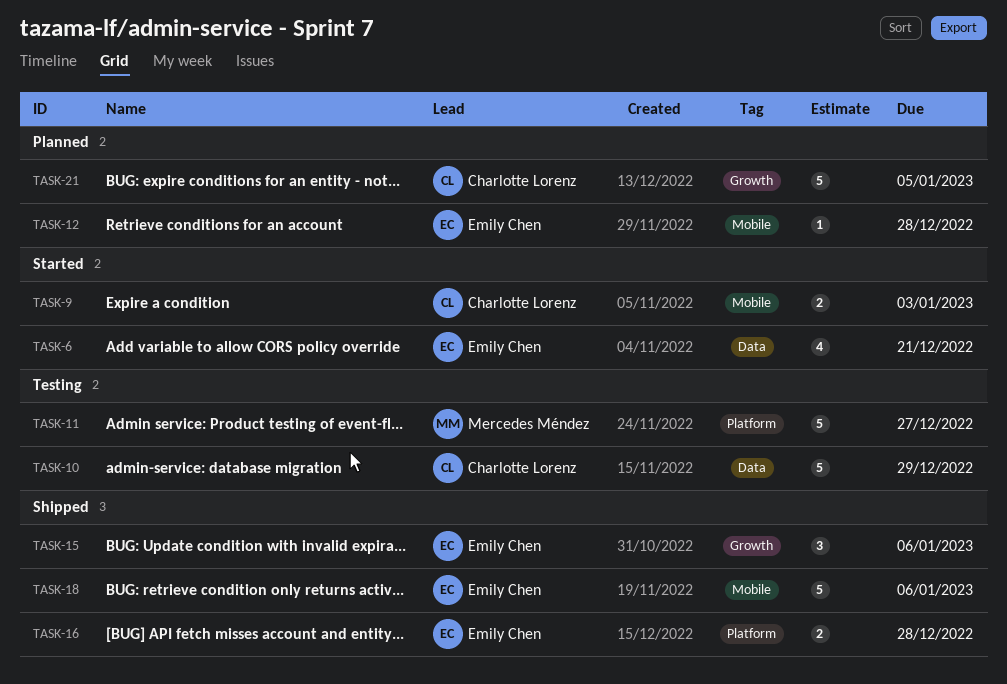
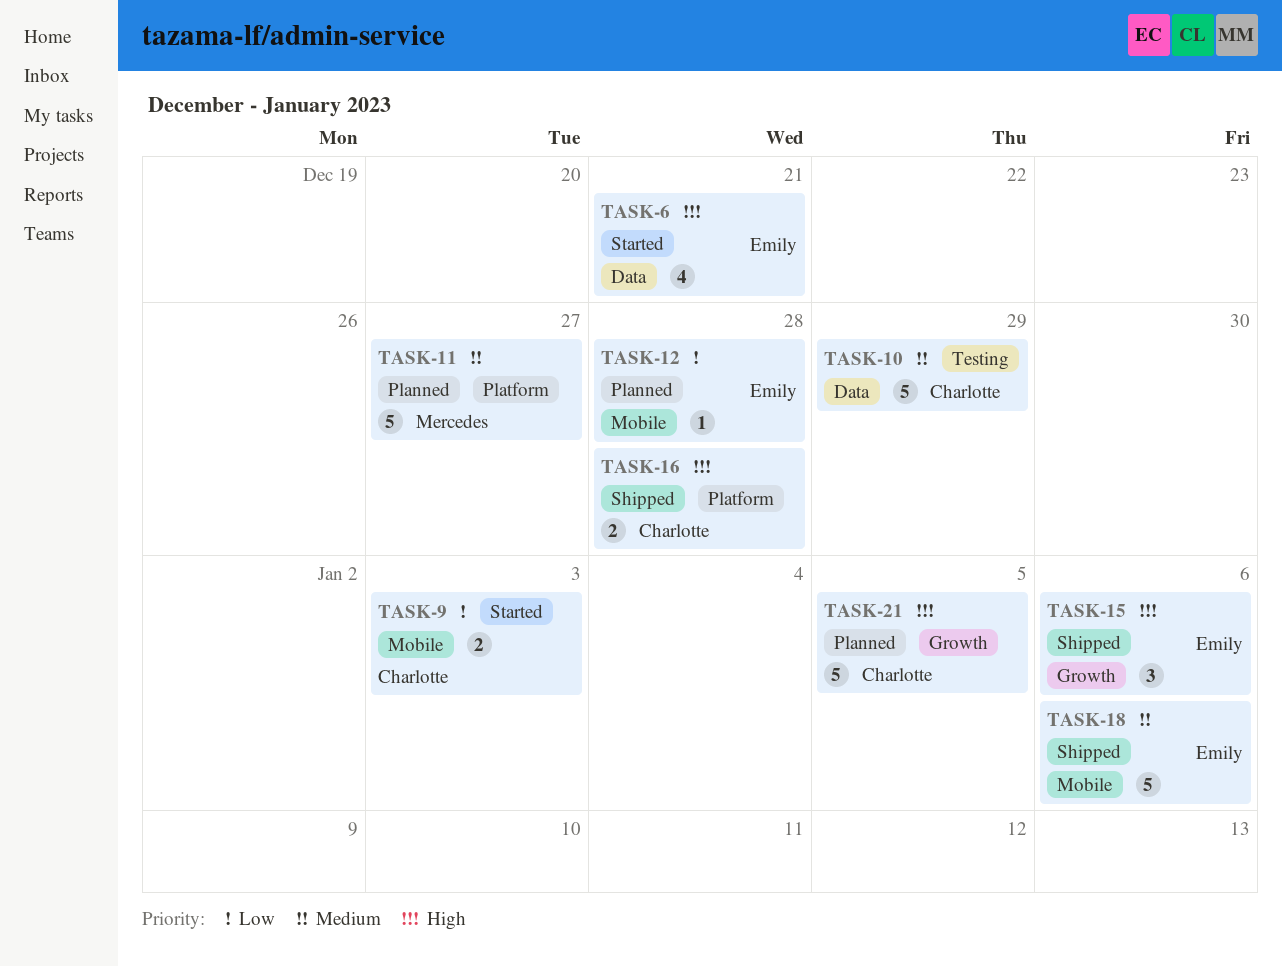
TASK-11, status: Testing -> Planned
TASK-16, owner: Emily Chen -> Charlotte Lorenz

